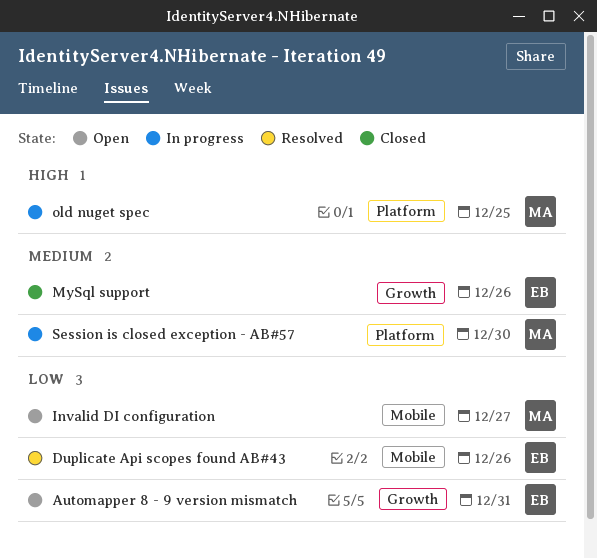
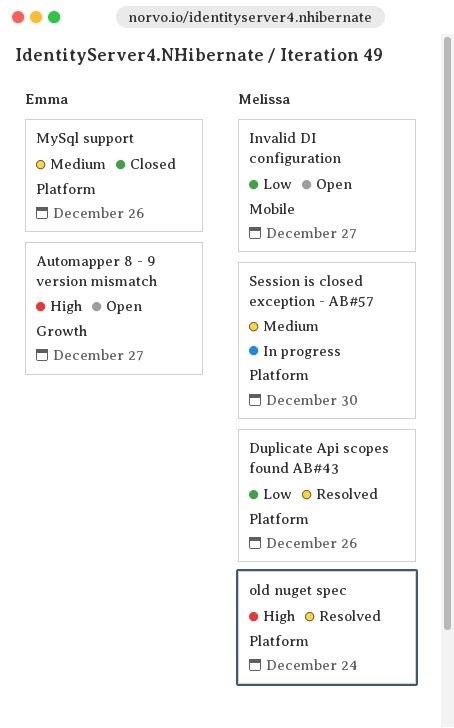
Automapper 8 - 9 version mismatch, priority: Low -> High
Automapper 8 - 9 version mismatch, due: Dec 31 -> Dec 27
Duplicate Api scopes found AB#43, owner: Emma -> Melissa
Duplicate Api scopes found AB#43, label: Mobile -> Platform
MySql support, label: Growth -> Platform
old nuget spec, status: In progress -> Resolved
old nuget spec, due: Dec 25 -> Dec 24

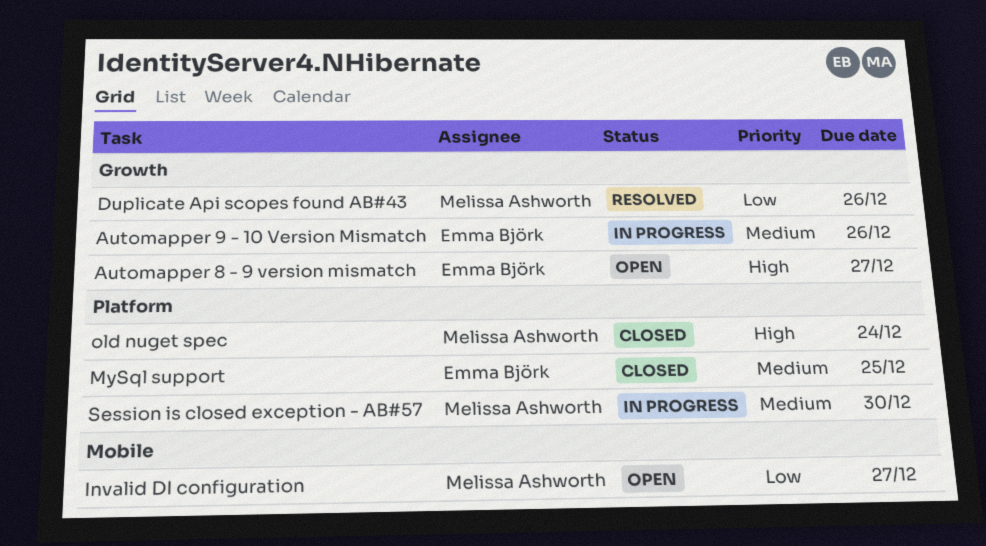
Automapper 9 - 10 Version Mismatch: none -> present
Duplicate Api scopes found AB#43, label: Platform -> Growth
MySql support, due: Dec 26 -> Dec 25
old nuget spec, status: Resolved -> Closed

